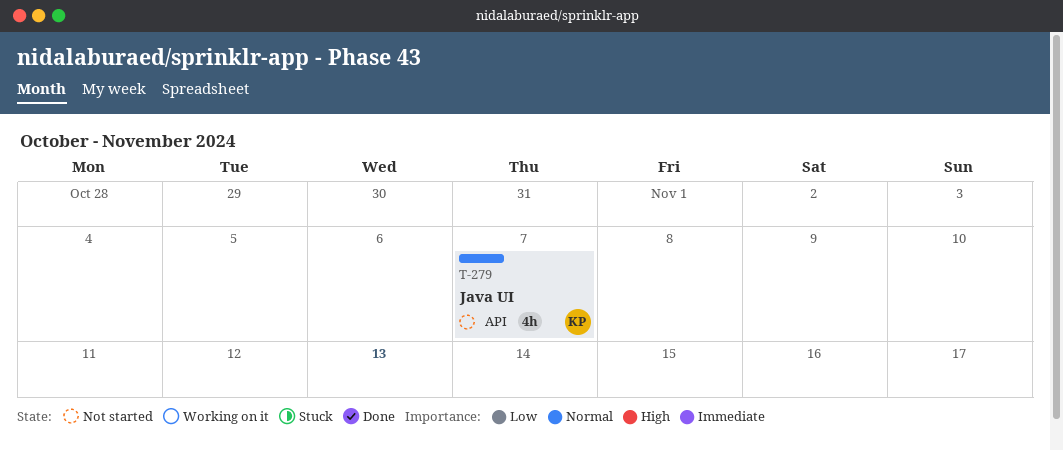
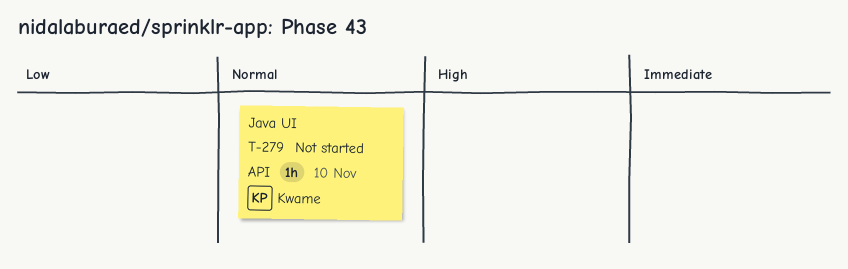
T-279, estimate: 4h -> 1h
T-279, due: Nov 7 -> Nov 10

